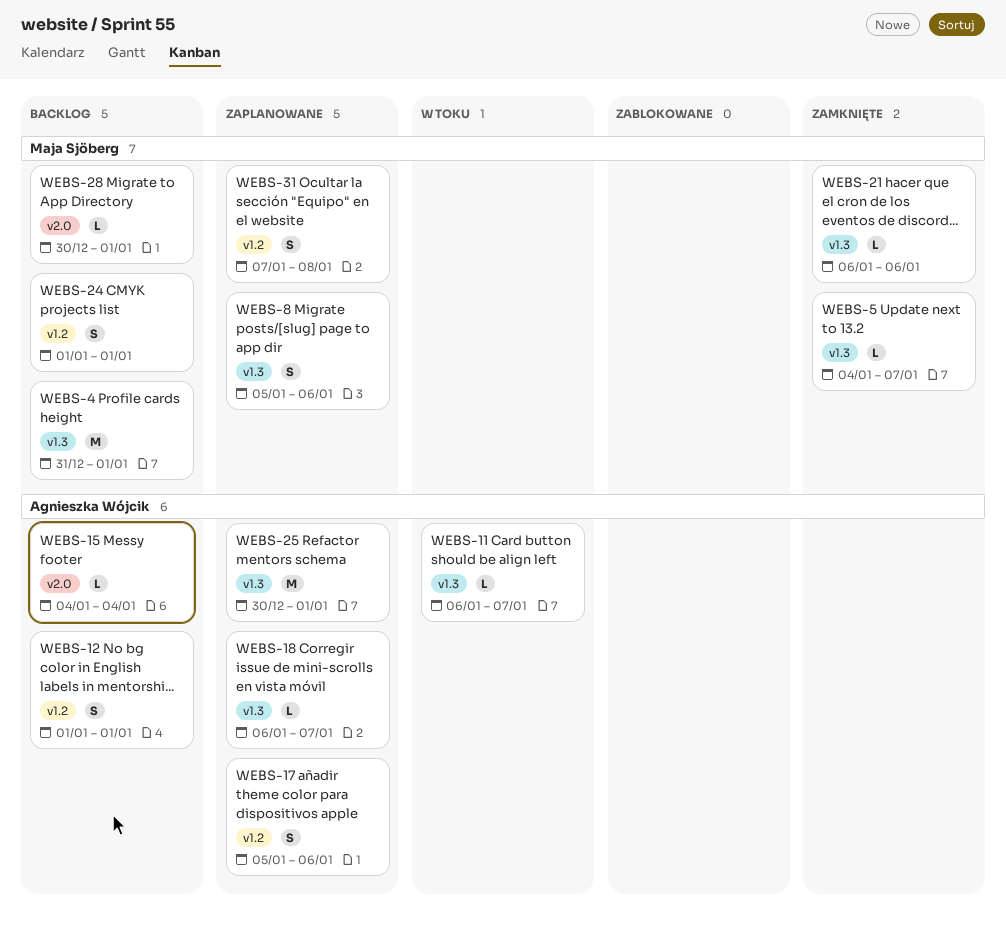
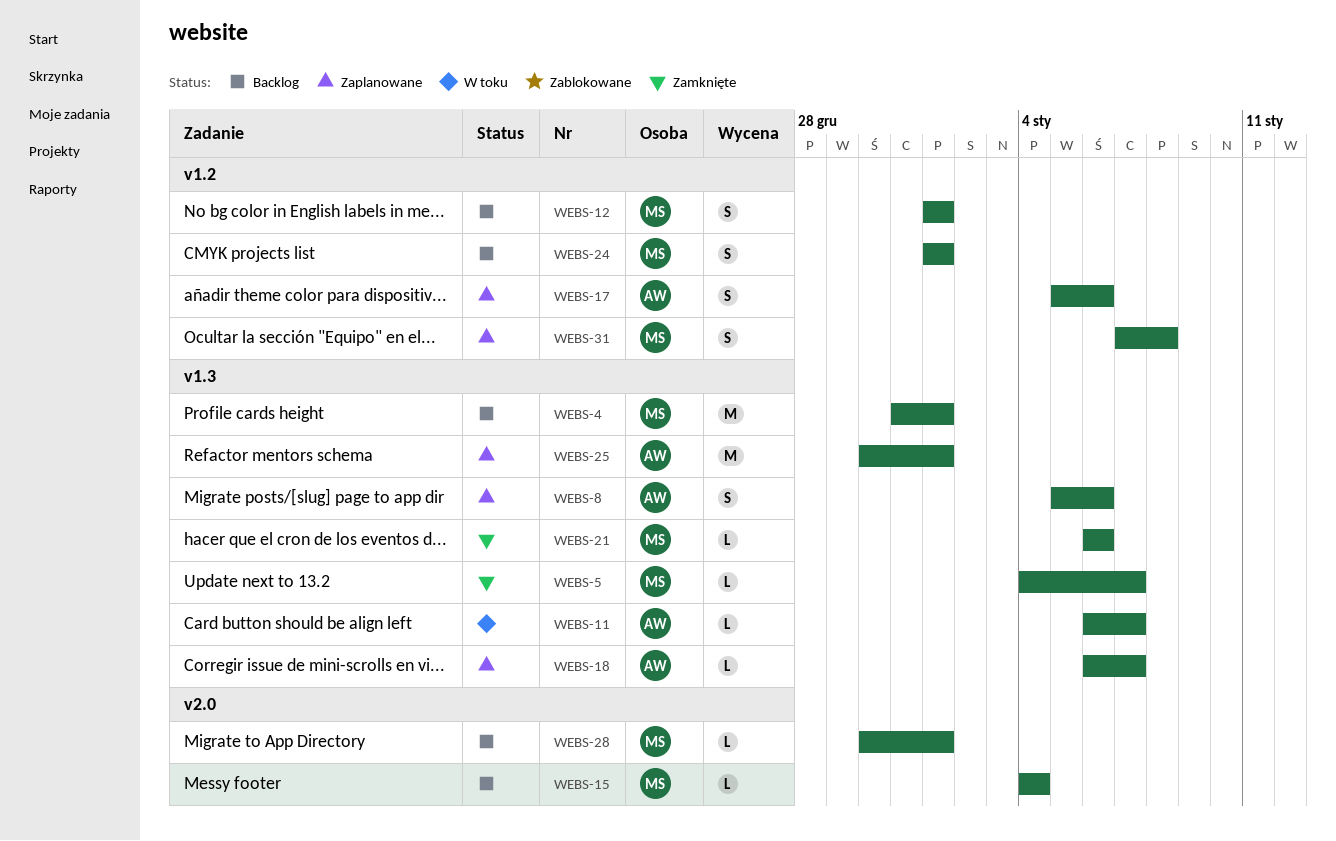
WEBS-8, owner: Maja Sjöberg -> Agnieszka Wójcik
WEBS-12, owner: Agnieszka Wójcik -> Maja Sjöberg
WEBS-15, owner: Agnieszka Wójcik -> Maja Sjöberg

